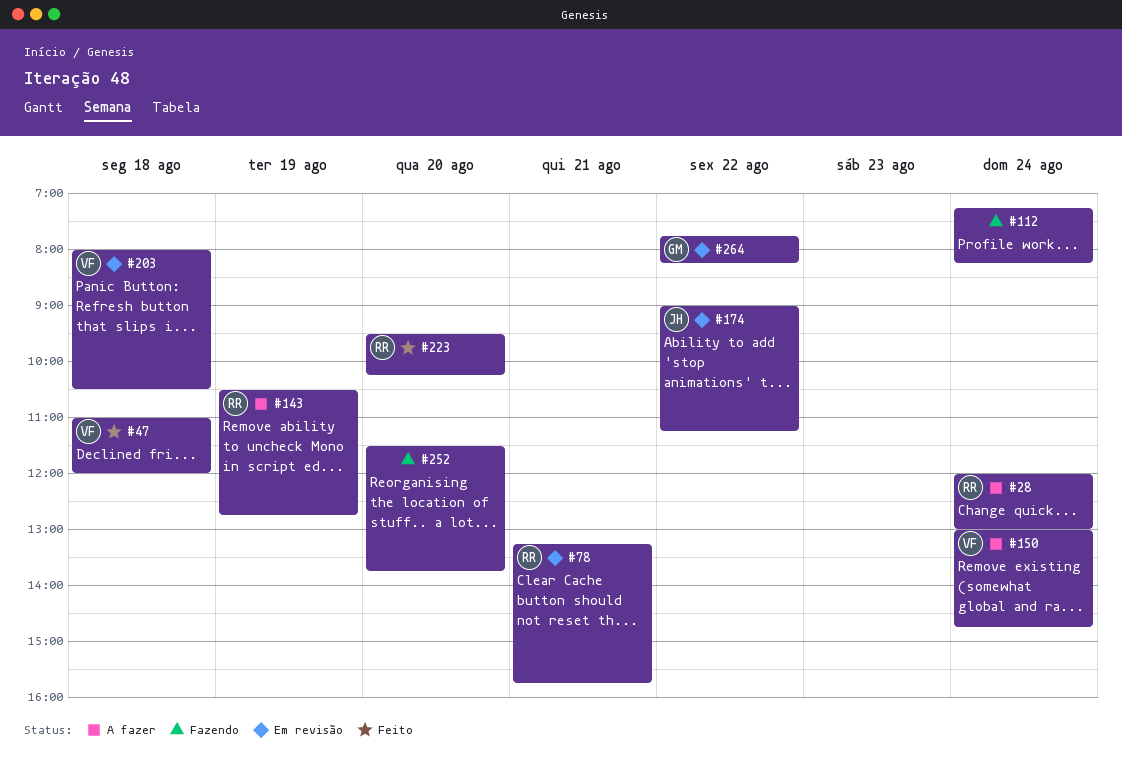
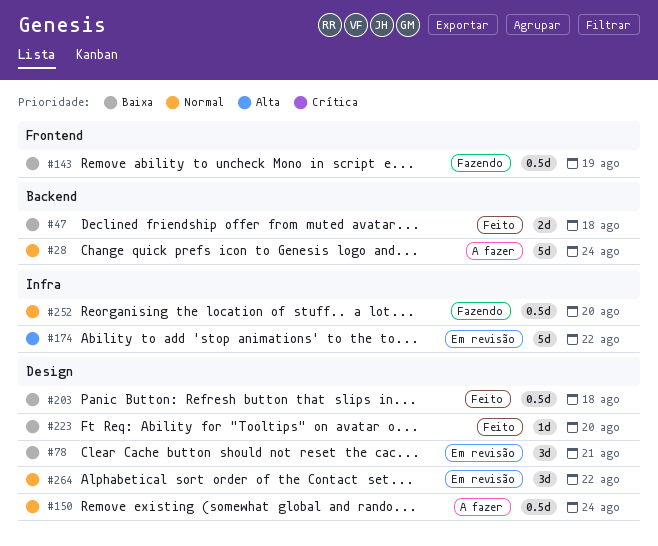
#112: present -> none
#143, status: A fazer -> Fazendo
#203, status: Em revisão -> Feito

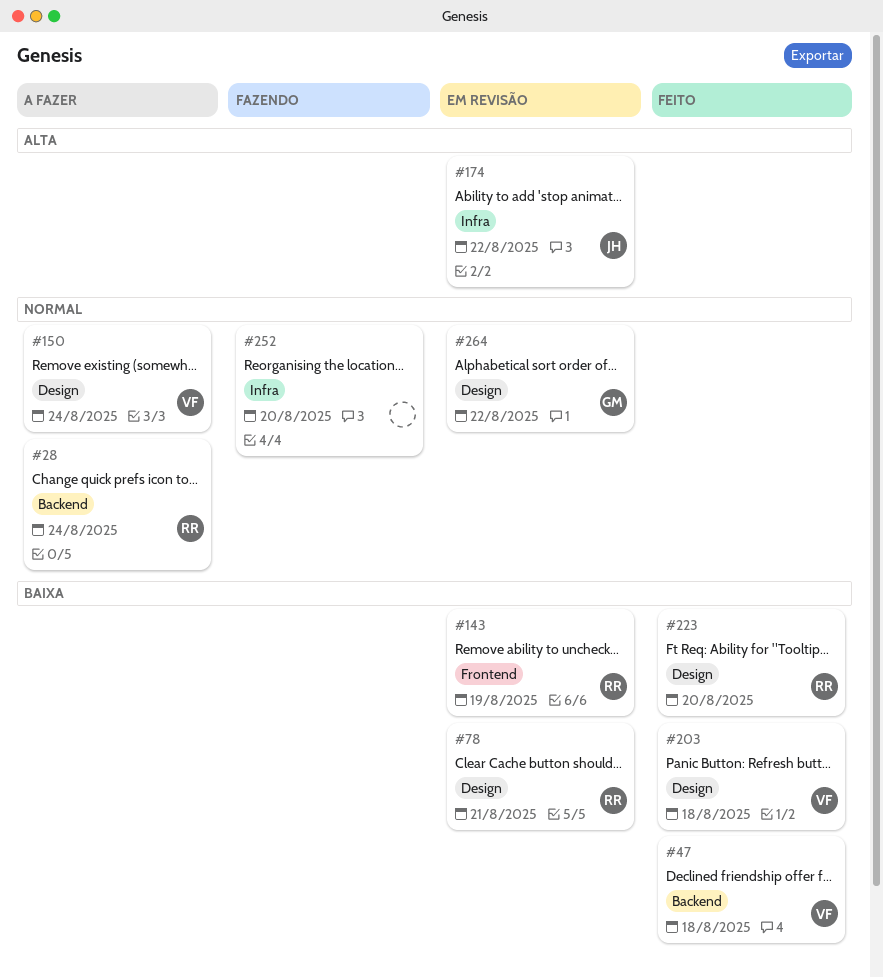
#143, status: Fazendo -> Em revisão

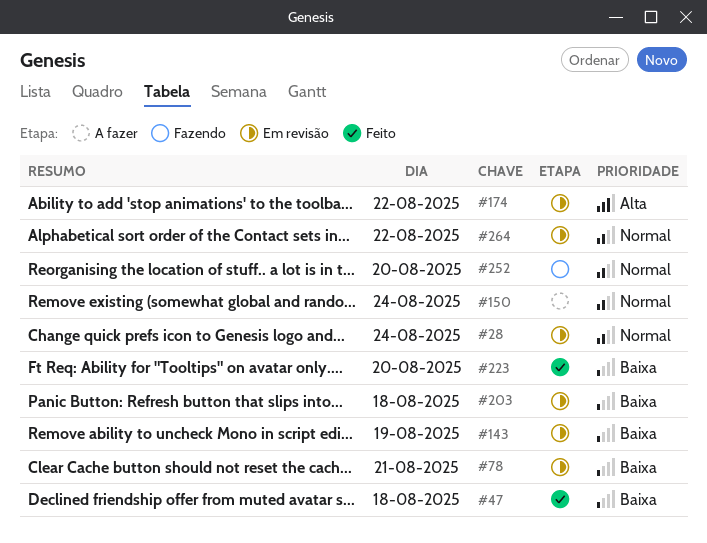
#28, status: A fazer -> Em revisão
#203, status: Feito -> Em revisão

